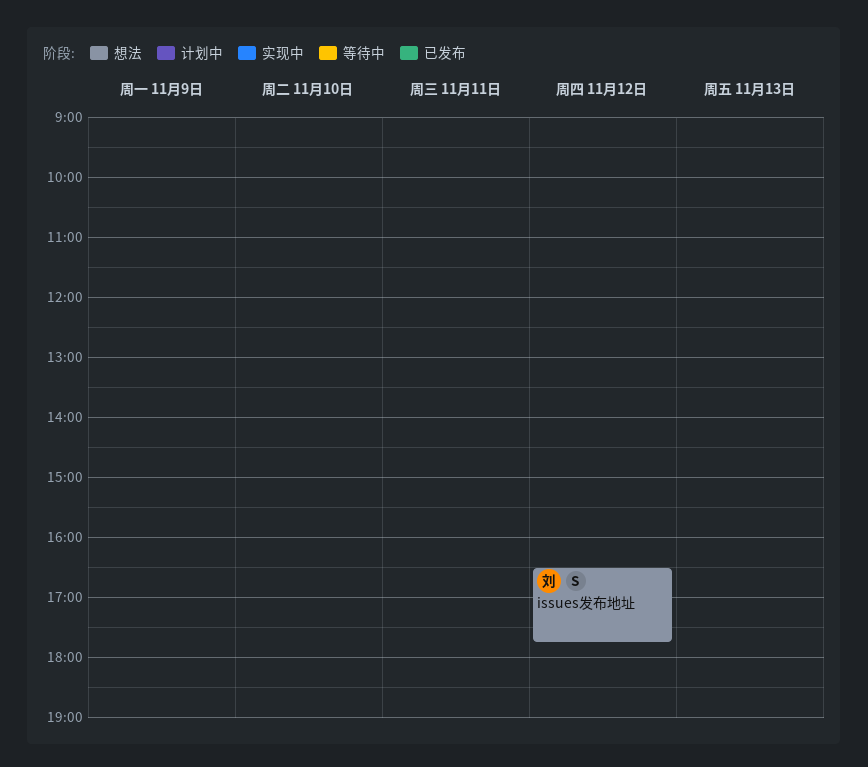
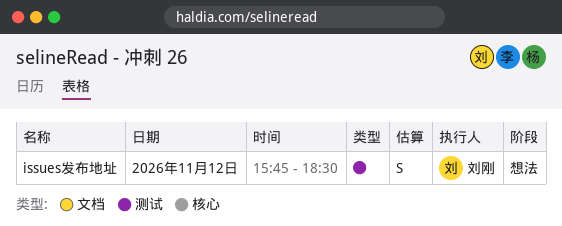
issues发布地址, begins: 16:30 -> 15:45
issues发布地址, ends: 17:45 -> 18:30

